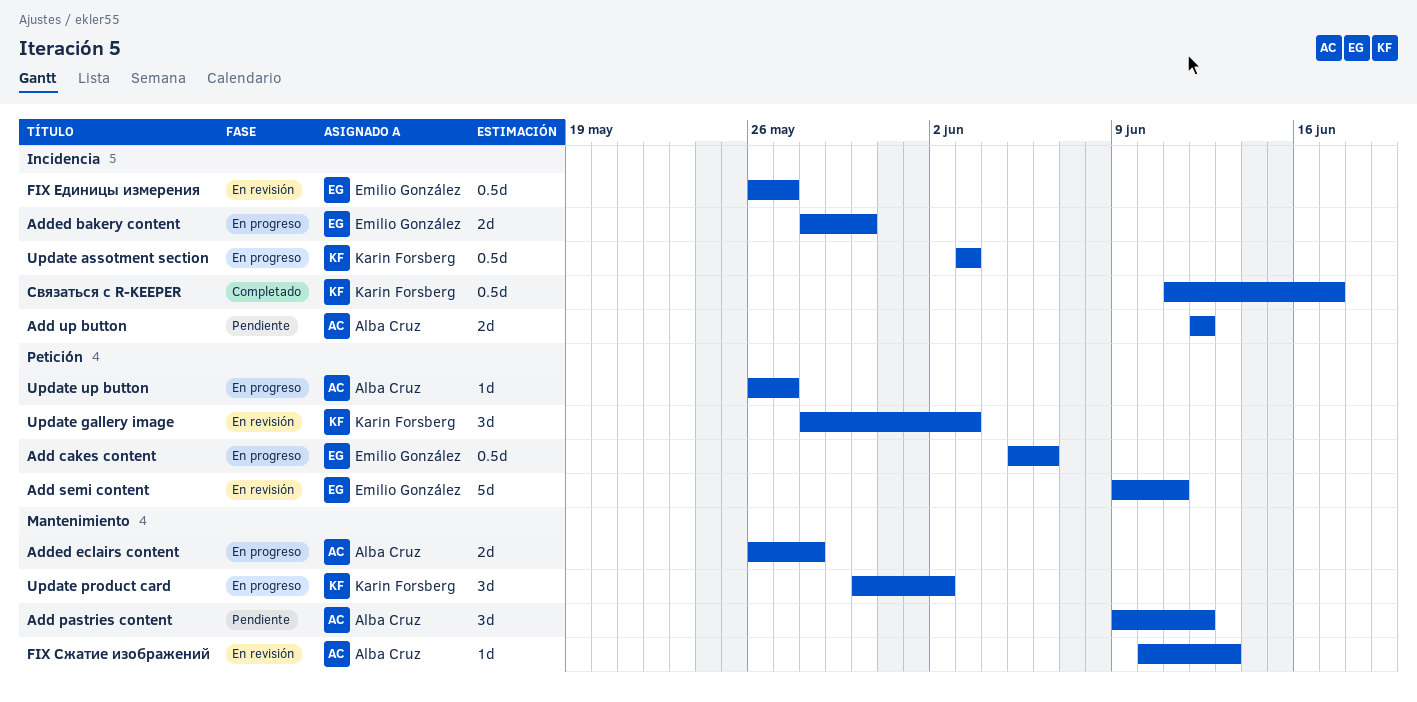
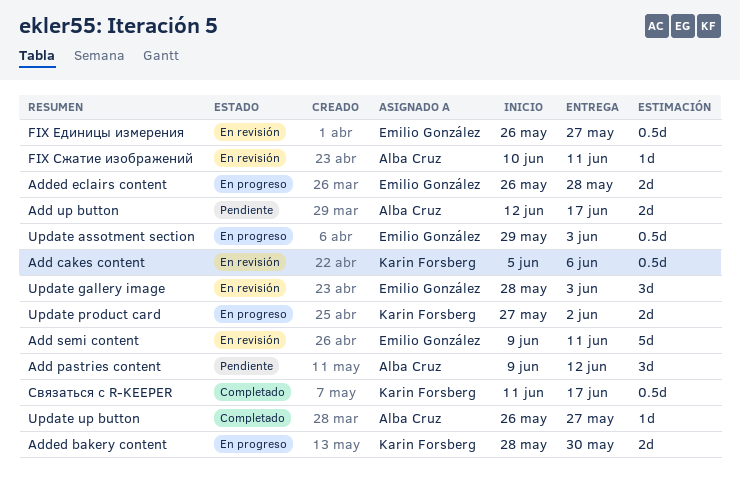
Add cakes content, status: En progreso -> En revisión
Add cakes content, owner: Emilio González -> Karin Forsberg
Add up button, due: Jun 12 -> Jun 17
Added bakery content, owner: Emilio González -> Karin Forsberg
Added eclairs content, owner: Alba Cruz -> Emilio González
FIX Сжатие изображений, due: Jun 13 -> Jun 11
Update assotment section, owner: Karin Forsberg -> Emilio González
Update assotment section, start: Jun 3 -> May 29
Update gallery image, owner: Karin Forsberg -> Emilio González
Update product card, estimate: 3d -> 2d
Update product card, start: May 30 -> May 27
Update up button, status: En progreso -> Completado

